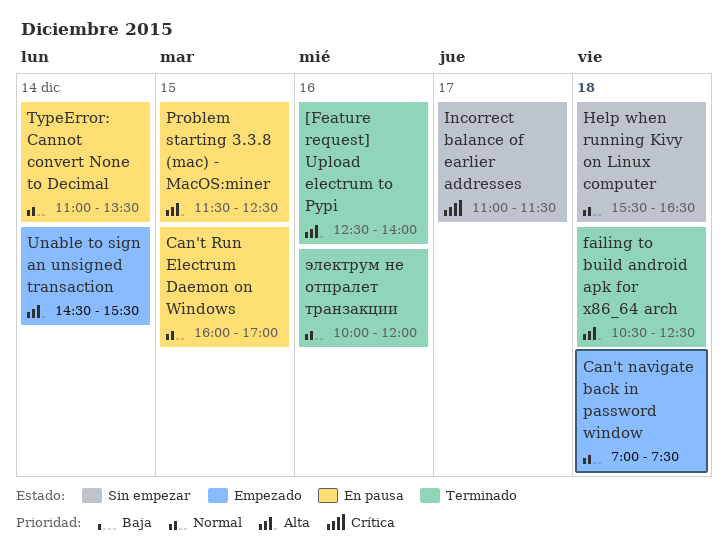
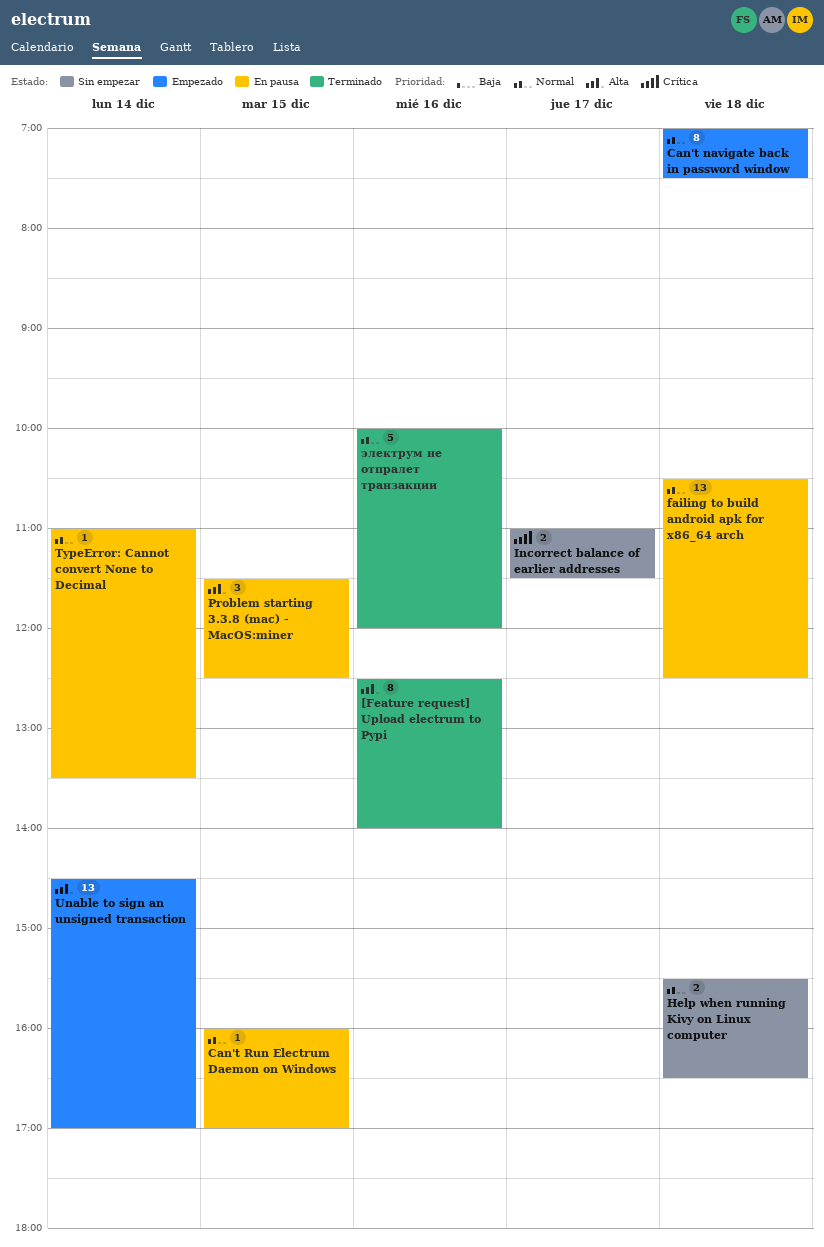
failing to build android apk for x86_64 arch, status: Terminado -> En pausa
failing to build android apk for x86_64 arch, priority: Alta -> Normal
Unable to sign an unsigned transaction, ends: 15:30 -> 17:00

